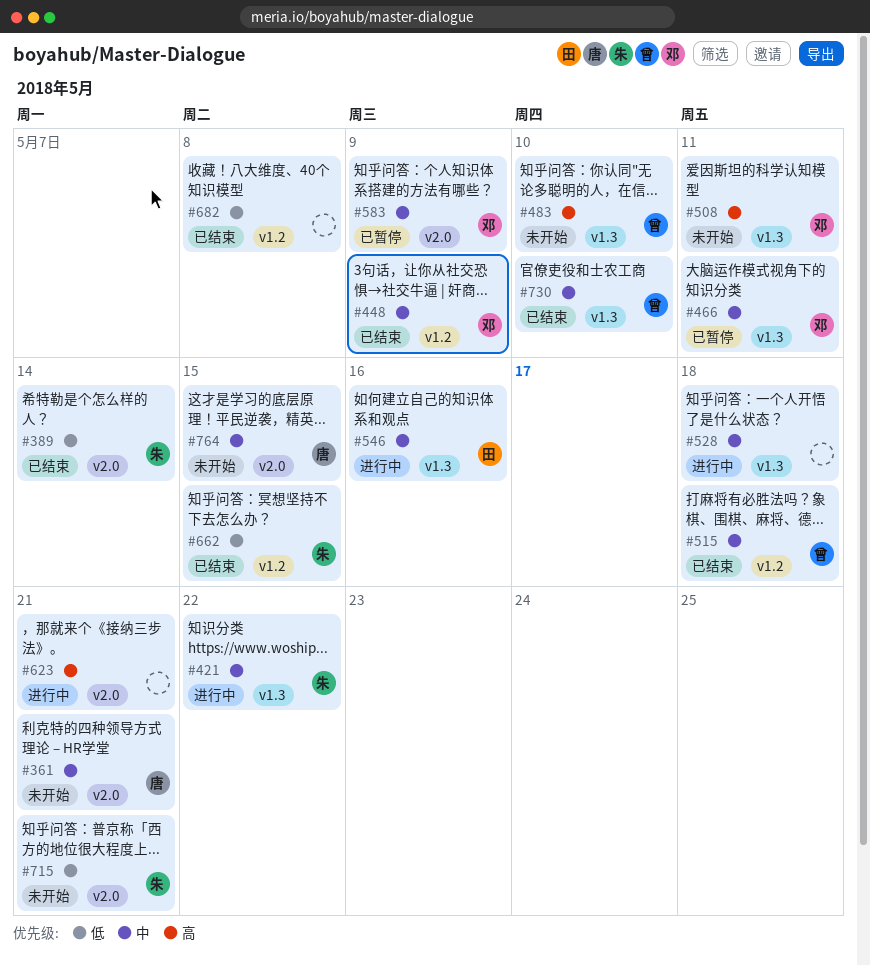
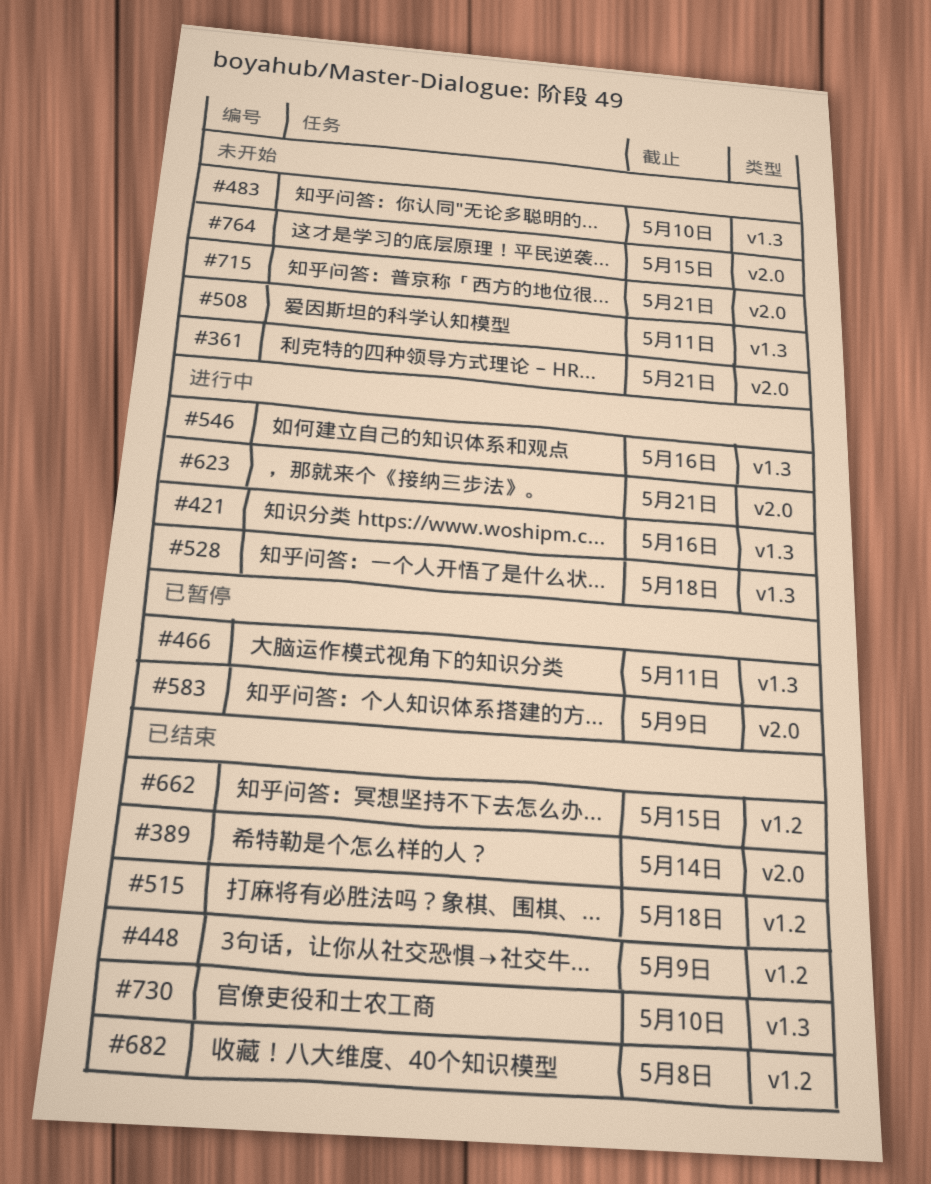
#421, due: May 22 -> May 16

